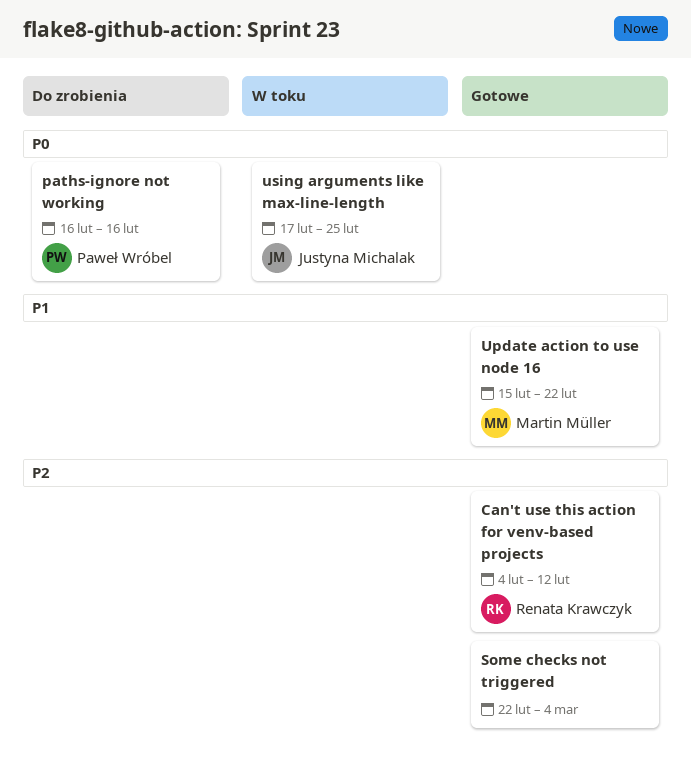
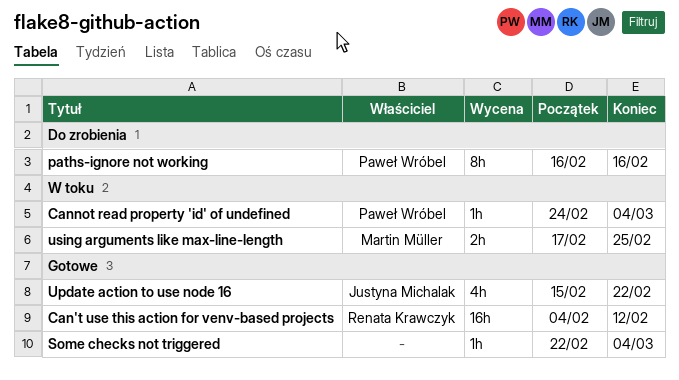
Cannot read property 'id' of undefined: none -> present
Update action to use node 16, owner: Martin Müller -> Justyna Michalak
using arguments like max-line-length, owner: Justyna Michalak -> Martin Müller

